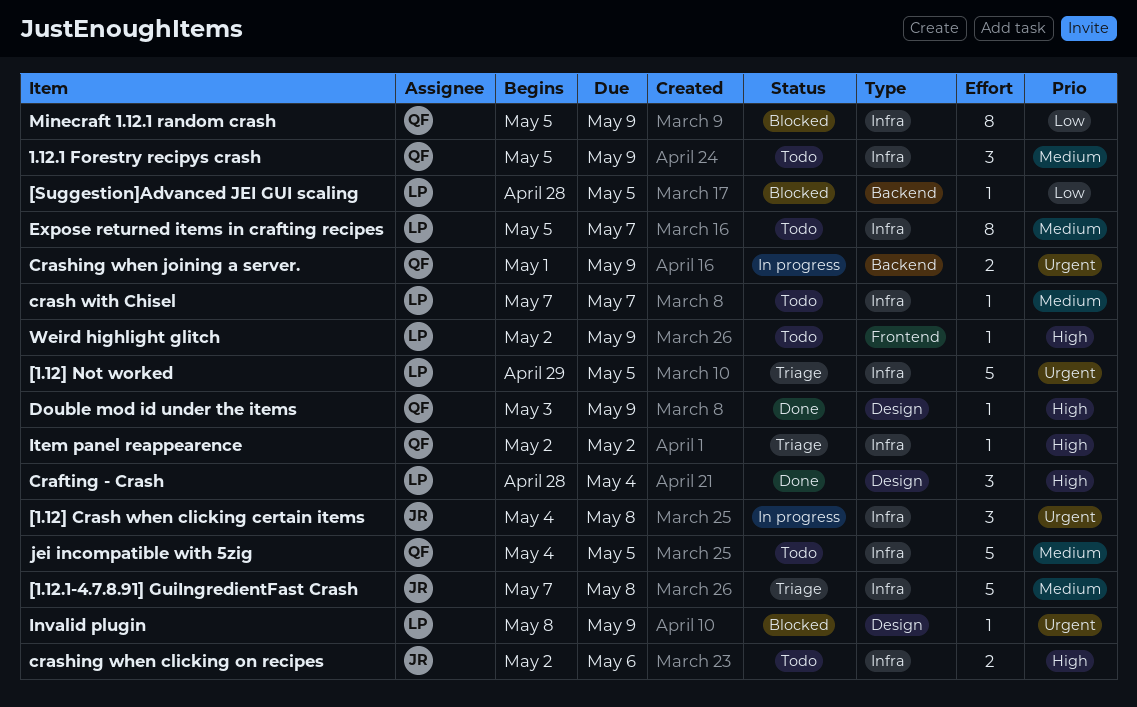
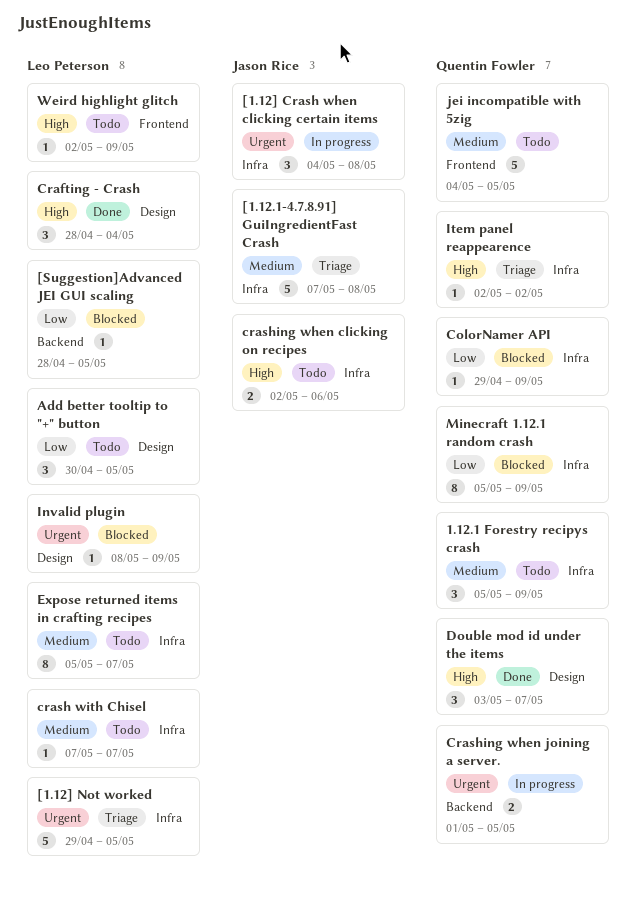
Add better tooltip to "+" button: none -> present
ColorNamer API: none -> present
Crashing when joining a server., due: May 9 -> May 5
Double mod id under the items, estimate: 1 -> 3
Double mod id under the items, due: May 9 -> May 7
jei incompatible with 5zig, label: Infra -> Frontend

